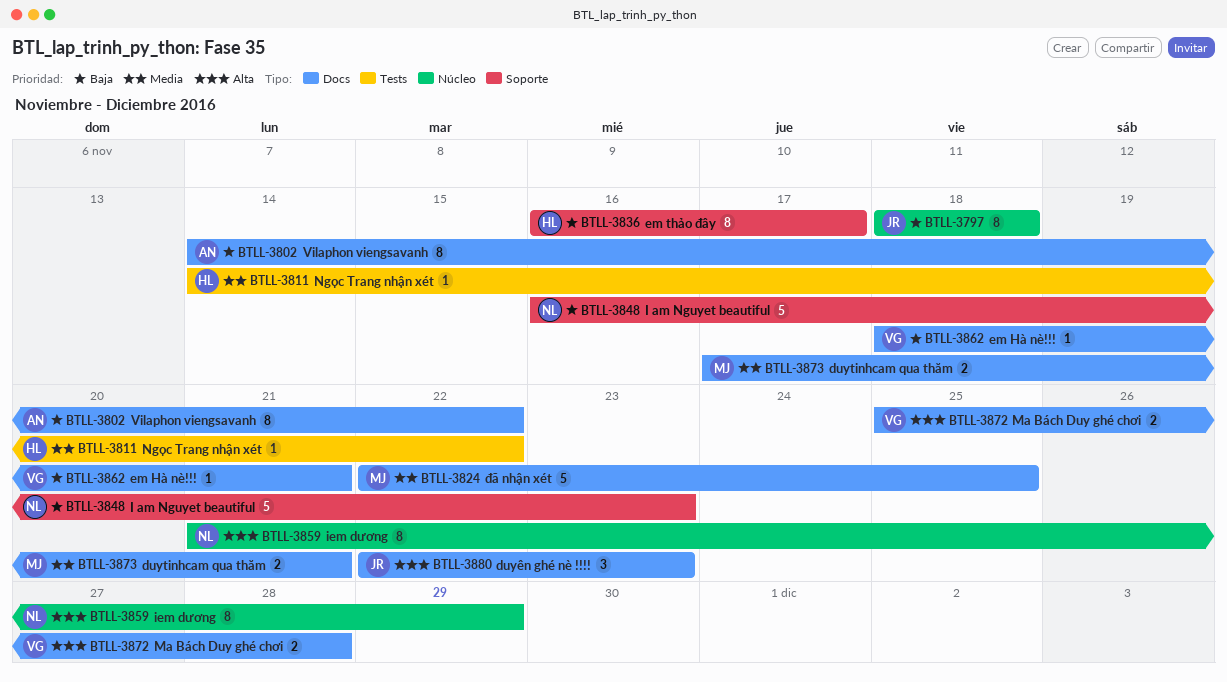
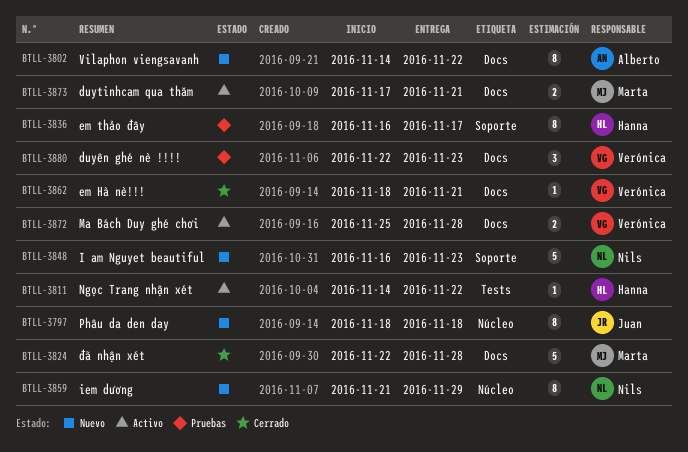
BTLL-3824, due: Nov 25 -> Nov 28
BTLL-3880, owner: Juan -> Verónica

